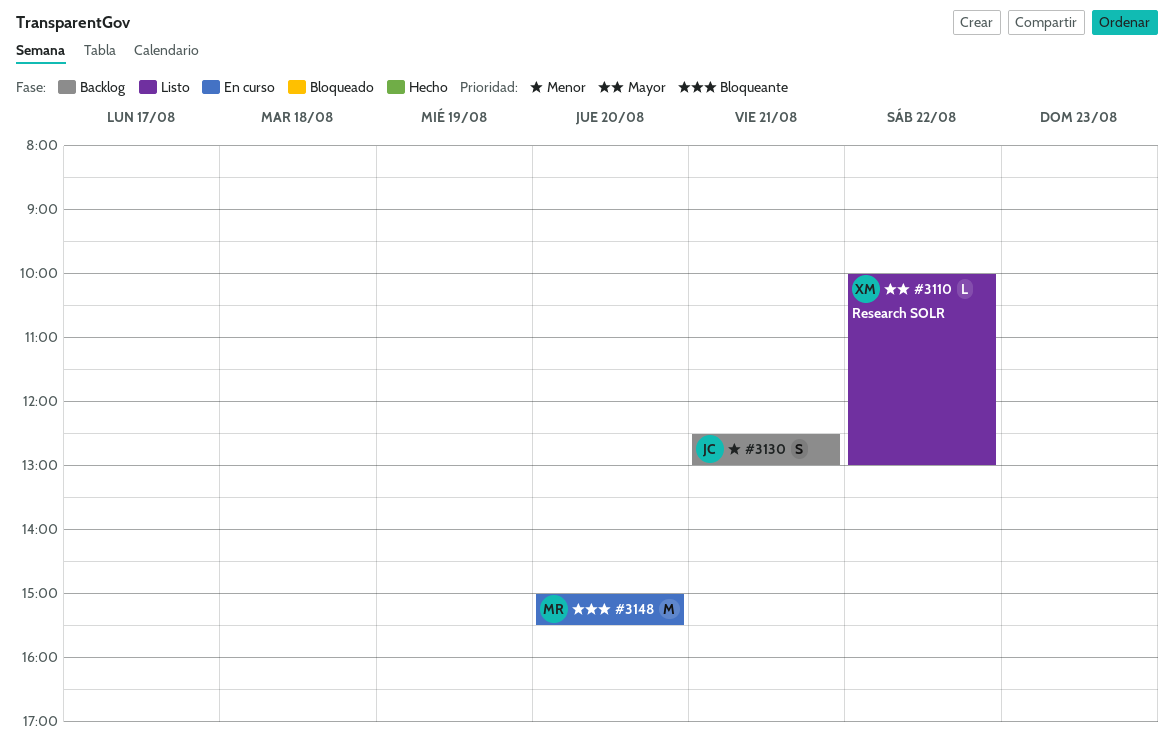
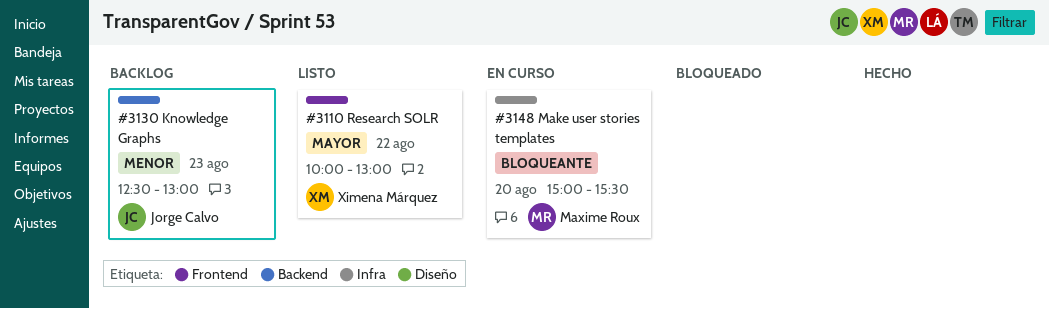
#3130, day: Aug 21 -> Aug 23

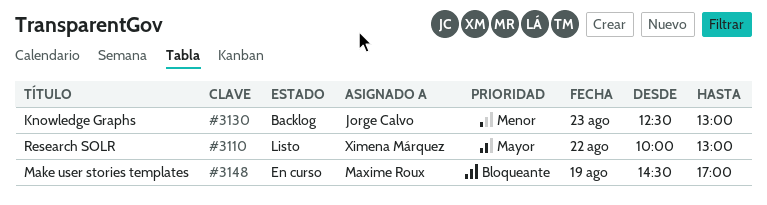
#3148, day: Aug 20 -> Aug 19
#3148, begins: 15:00 -> 14:30
#3148, ends: 15:30 -> 17:00

